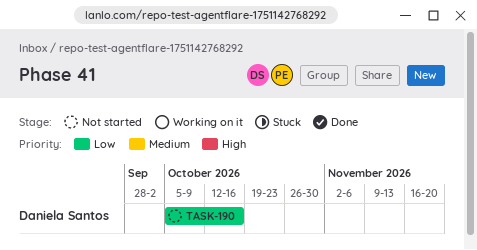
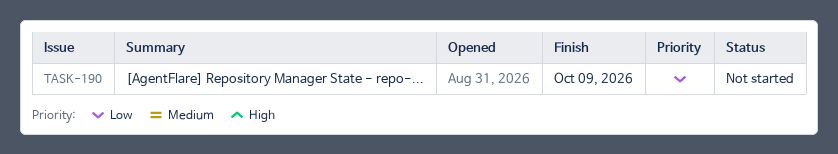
TASK-190, due: Oct 16 -> Oct 9

